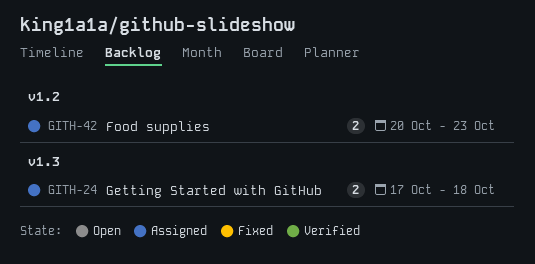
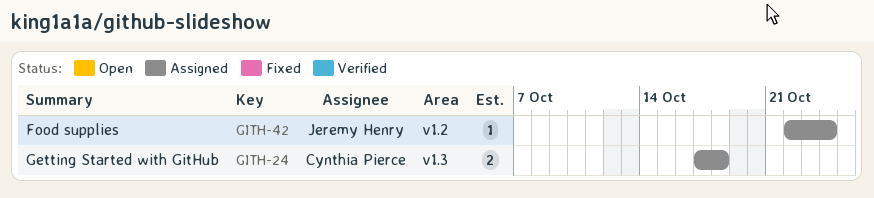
GITH-42, estimate: 2 -> 1
GITH-42, start: Oct 20 -> Oct 22
GITH-42, due: Oct 23 -> Oct 24

